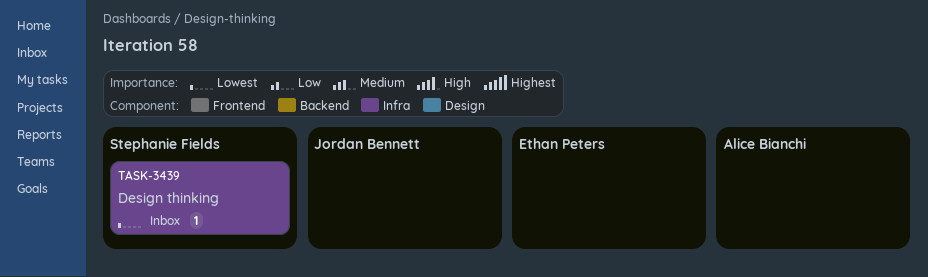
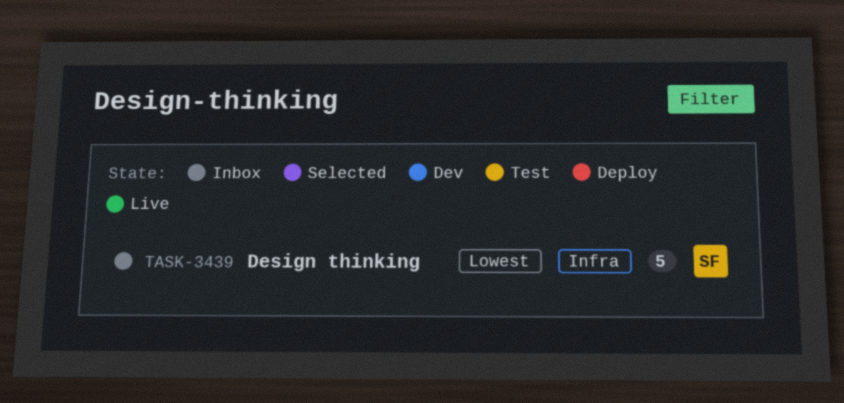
TASK-3439, estimate: 1 -> 5

